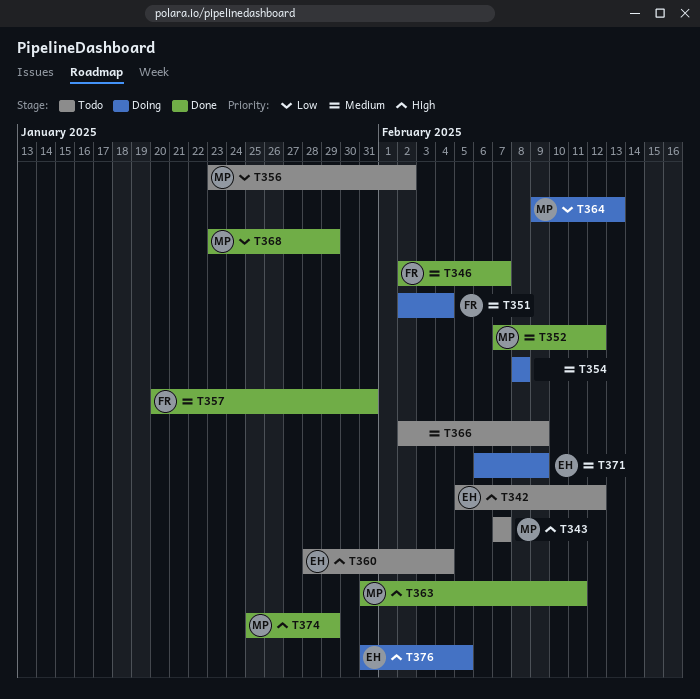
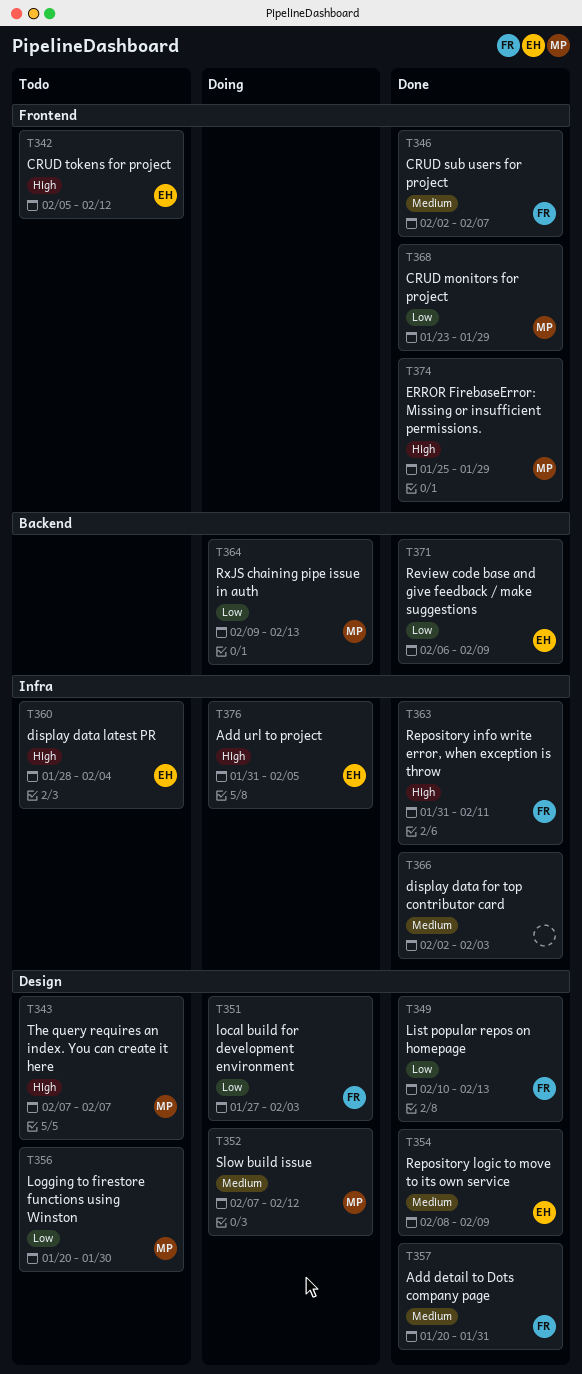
T349: none -> present
T351, priority: Medium -> Low
T351, start: Feb 2 -> Jan 27
T351, due: Feb 4 -> Feb 3
T352, status: Done -> Doing
T354, status: Doing -> Done
T354, owner: none -> EH
T354, due: Feb 8 -> Feb 9
T356, start: Jan 23 -> Jan 20
T356, due: Feb 2 -> Jan 30
T363, owner: MP -> FR
T366, status: Todo -> Done
T366, due: Feb 9 -> Feb 3
T371, status: Doing -> Done
T371, priority: Medium -> Low

